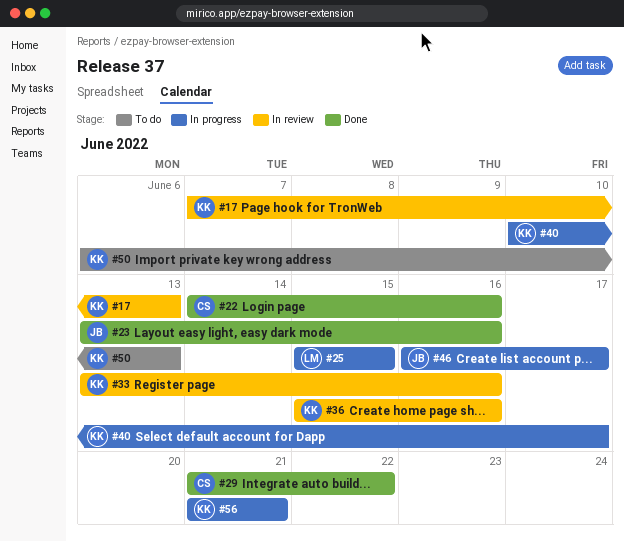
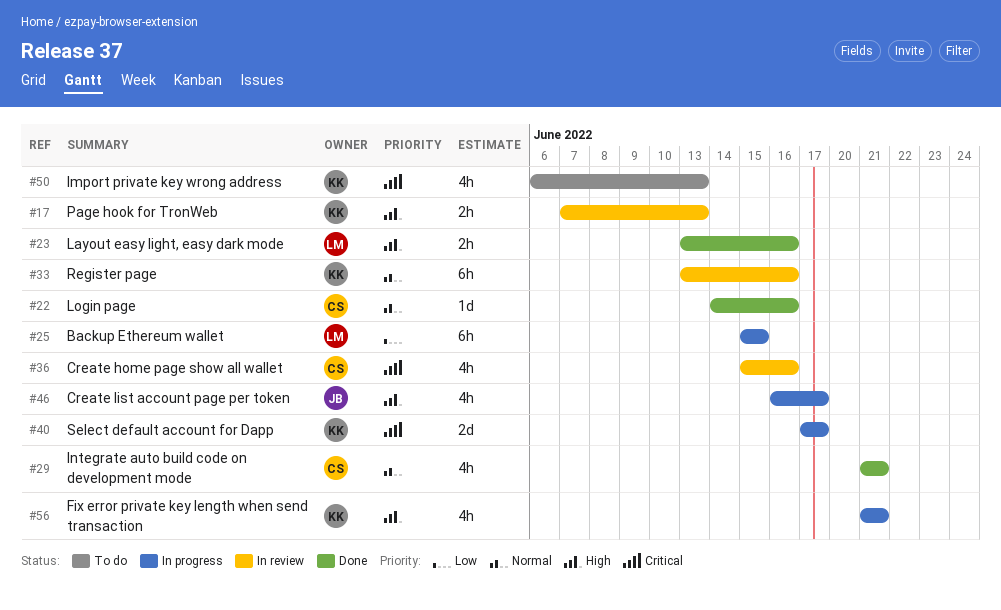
#23, owner: JB -> LM
#29, due: Jun 22 -> Jun 21
#36, owner: KK -> CS
#40, start: Jun 10 -> Jun 17

